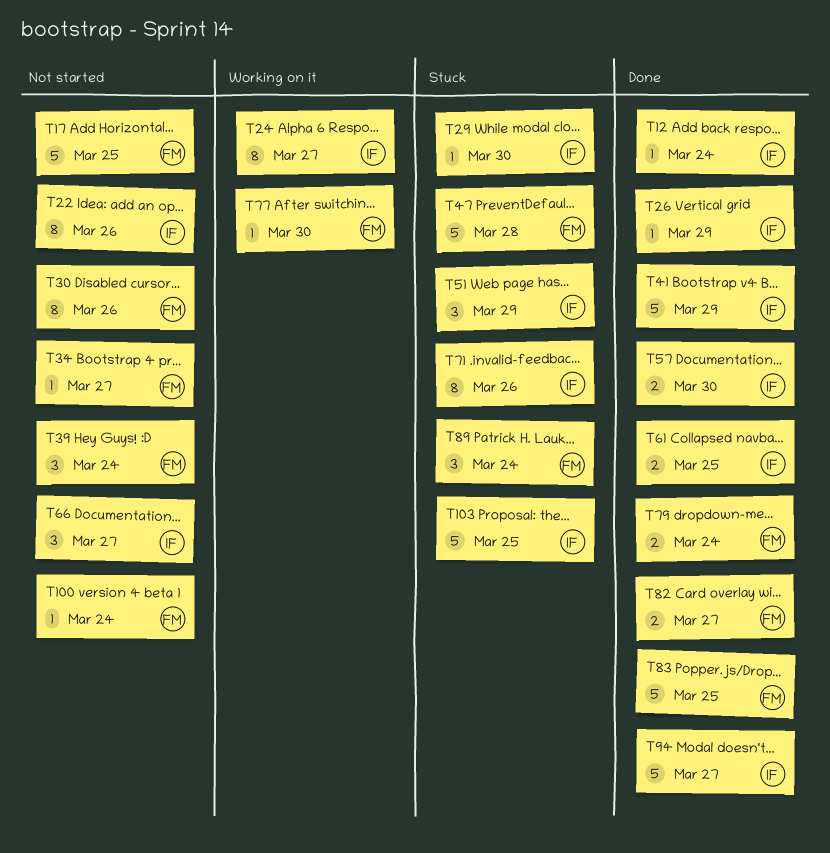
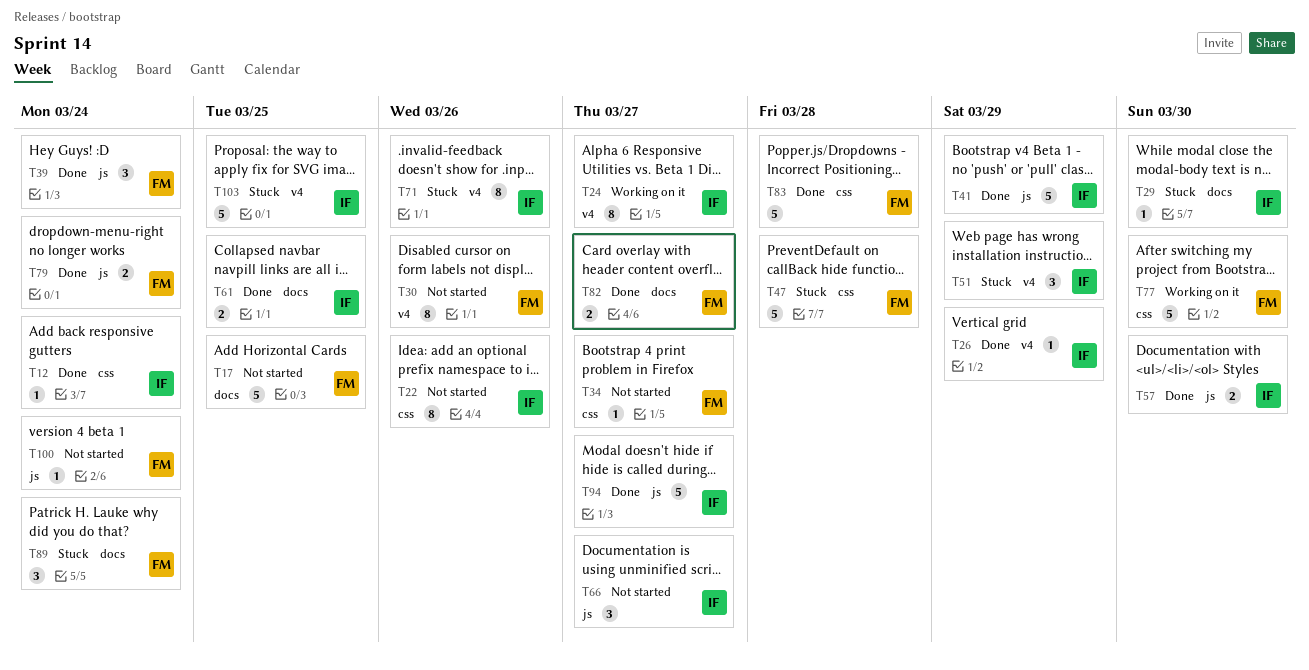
T39, status: Not started -> Done
T77, estimate: 1 -> 5
T83, due: Mar 25 -> Mar 28

